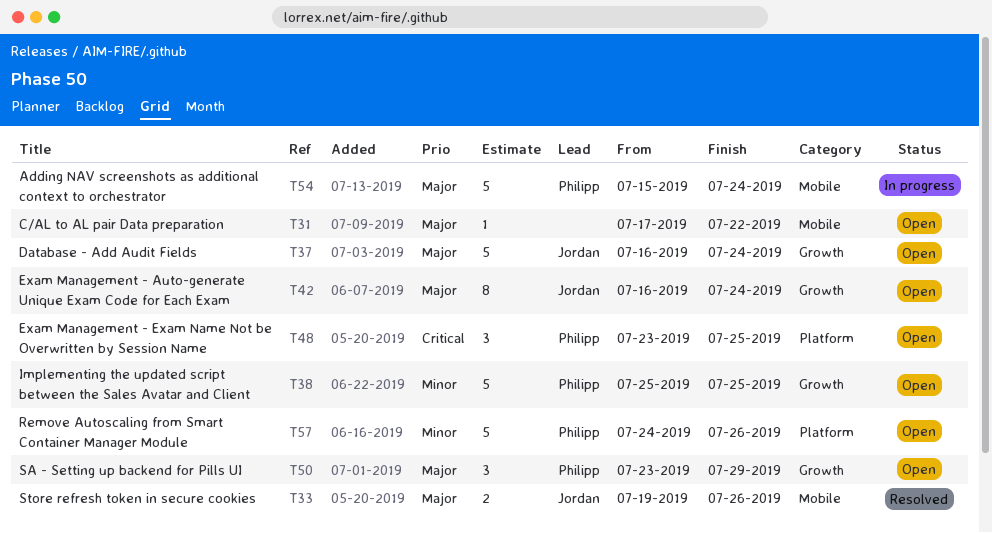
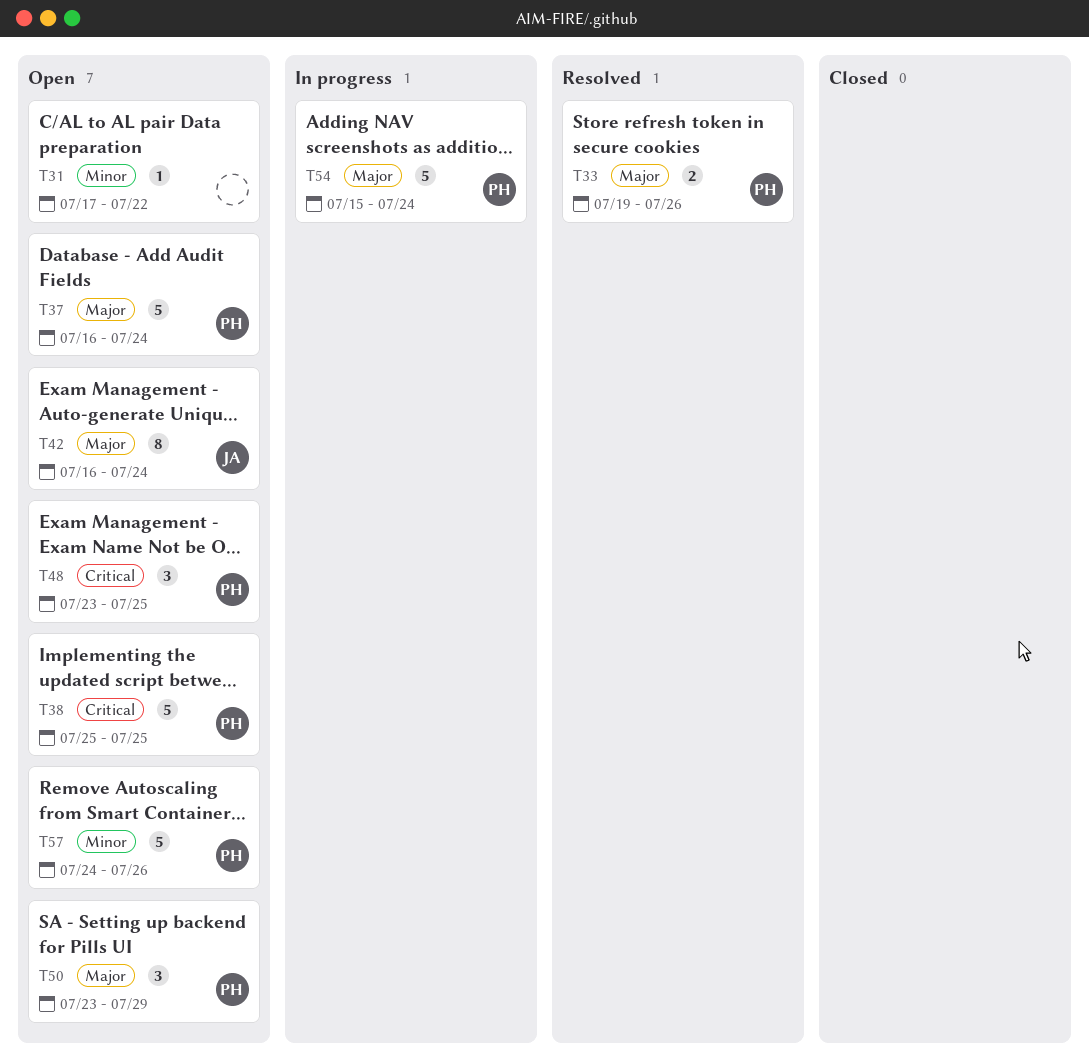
T31, priority: Major -> Minor
T33, owner: Jordan -> Philipp
T37, owner: Jordan -> Philipp
T38, priority: Minor -> Critical

